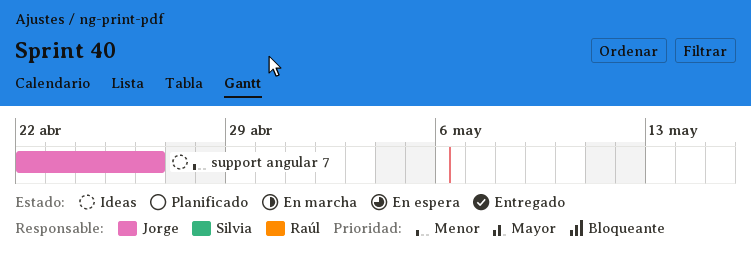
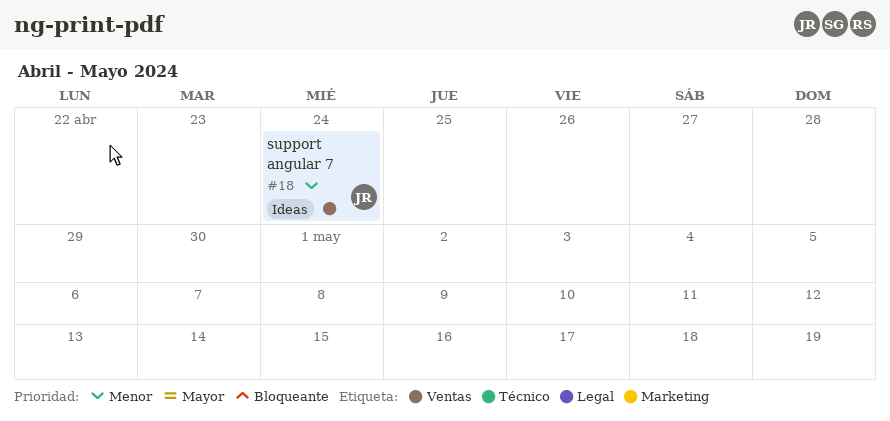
support angular 7, due: Apr 26 -> Apr 24

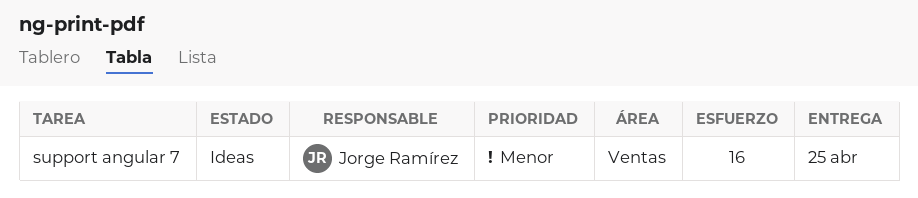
support angular 7, due: Apr 24 -> Apr 25

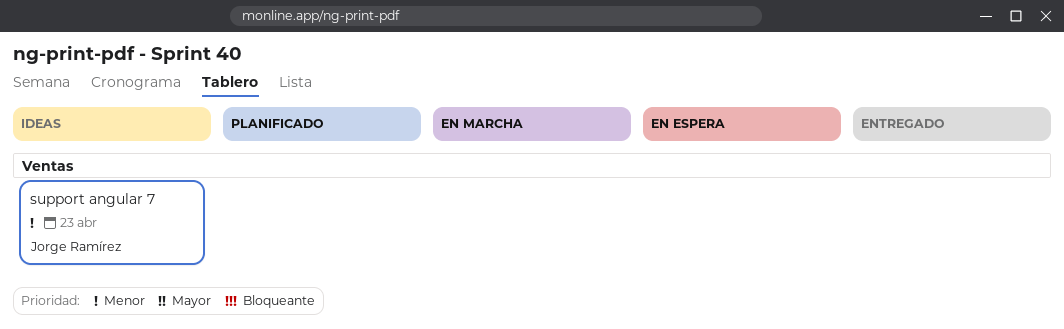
support angular 7, due: Apr 25 -> Apr 23

